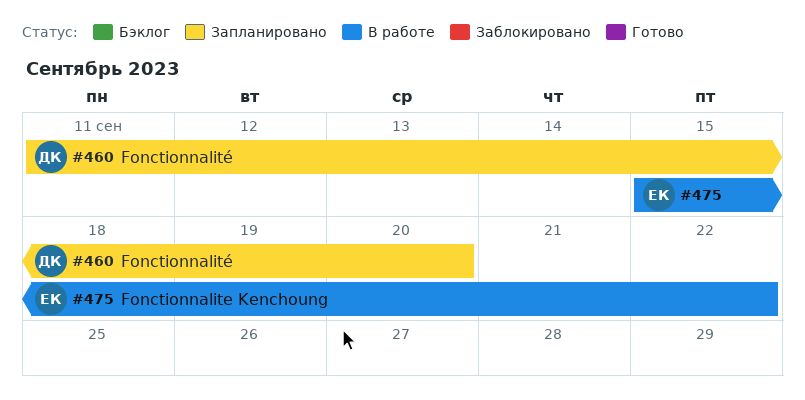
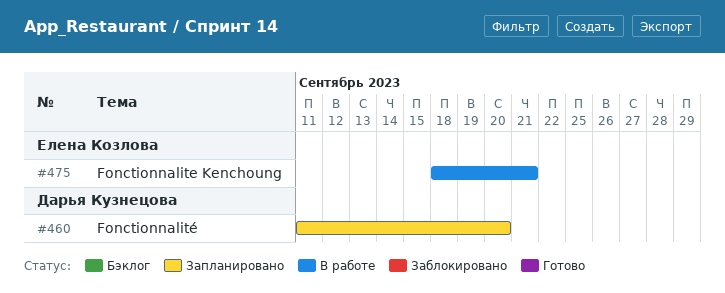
#475, start: Sep 15 -> Sep 18
#475, due: Sep 22 -> Sep 21

